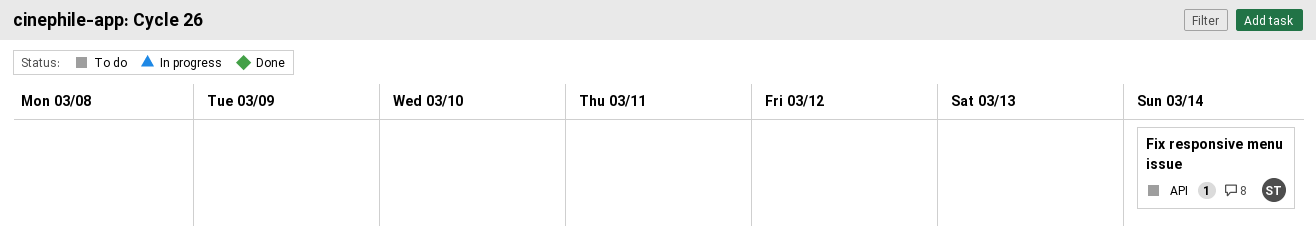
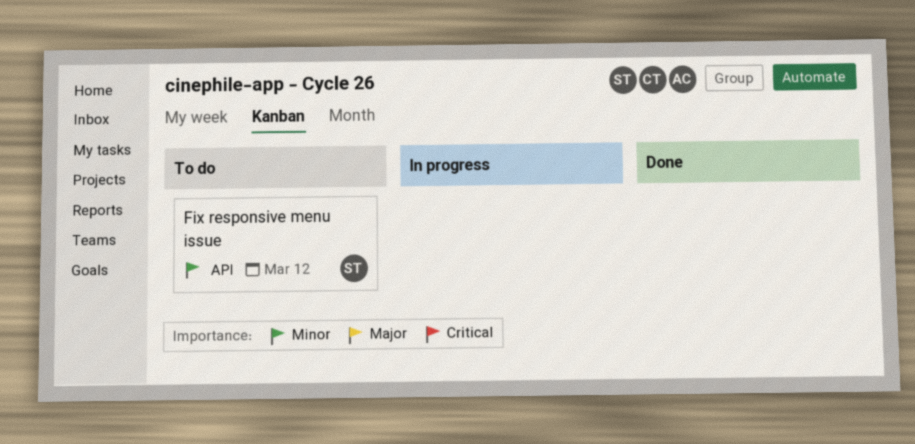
Fix responsive menu issue, due: Mar 14 -> Mar 12

